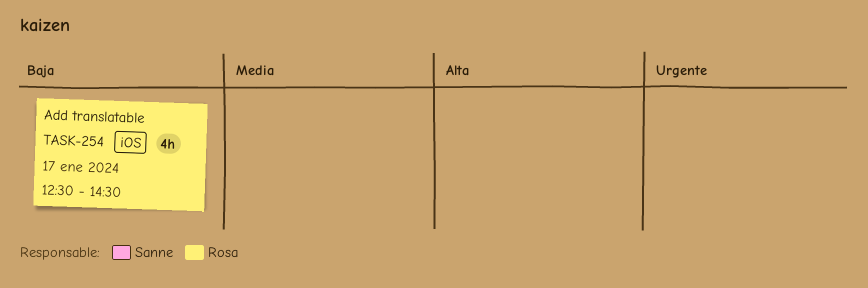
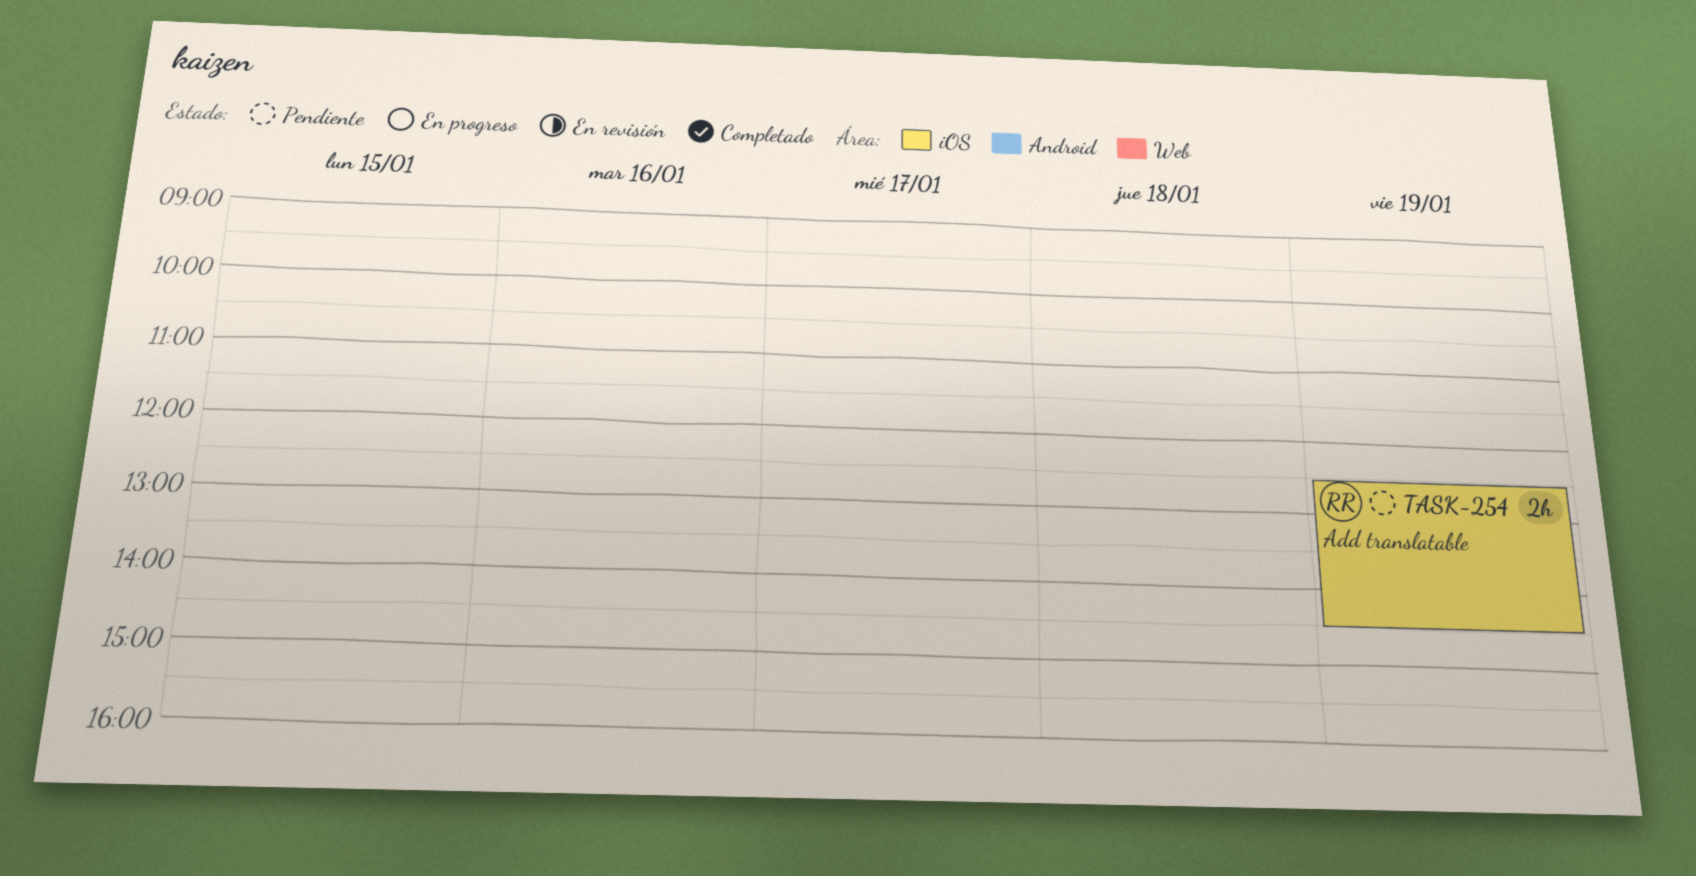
TASK-254, estimate: 4h -> 2h
TASK-254, day: Jan 17 -> Jan 19

